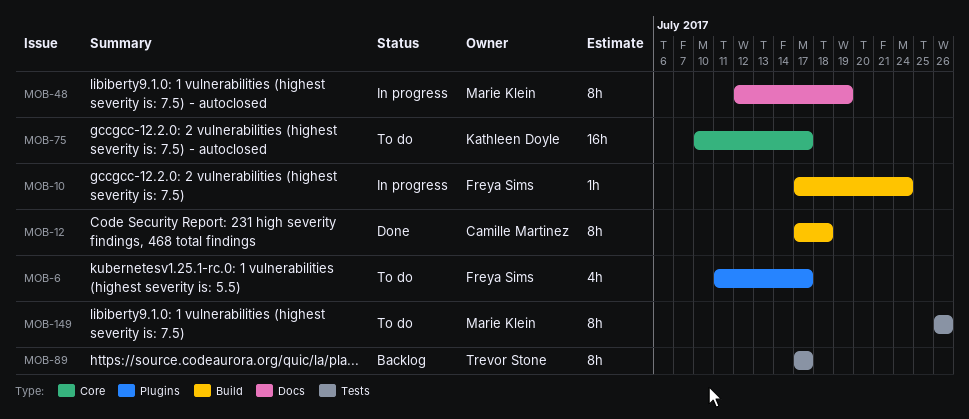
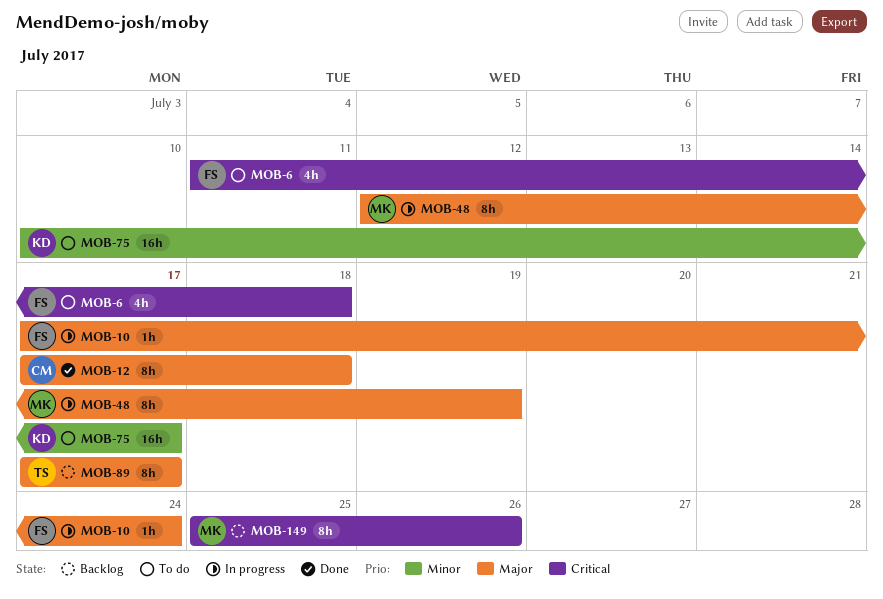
MOB-6, due: Jul 17 -> Jul 18
MOB-149, status: To do -> Backlog
MOB-149, start: Jul 26 -> Jul 25

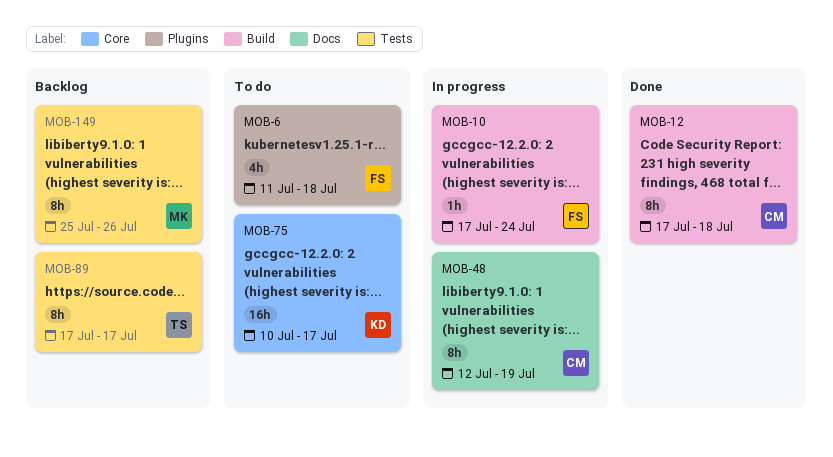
MOB-48, owner: MK -> CM

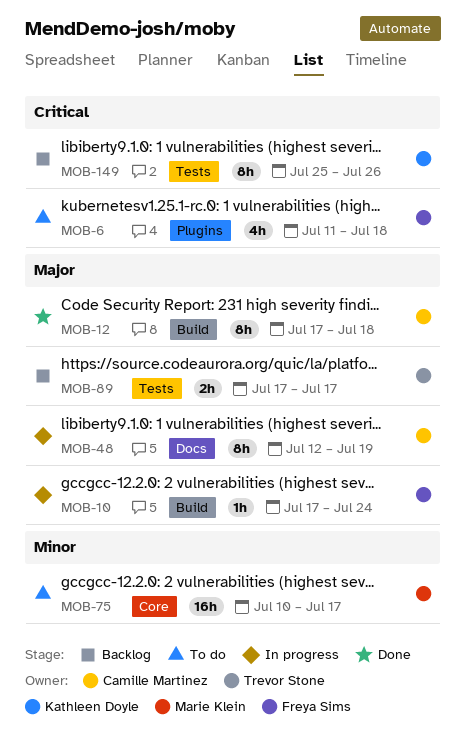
MOB-75, owner: Kathleen Doyle -> Marie Klein
MOB-89, estimate: 8h -> 2h
MOB-149, owner: Marie Klein -> Kathleen Doyle

